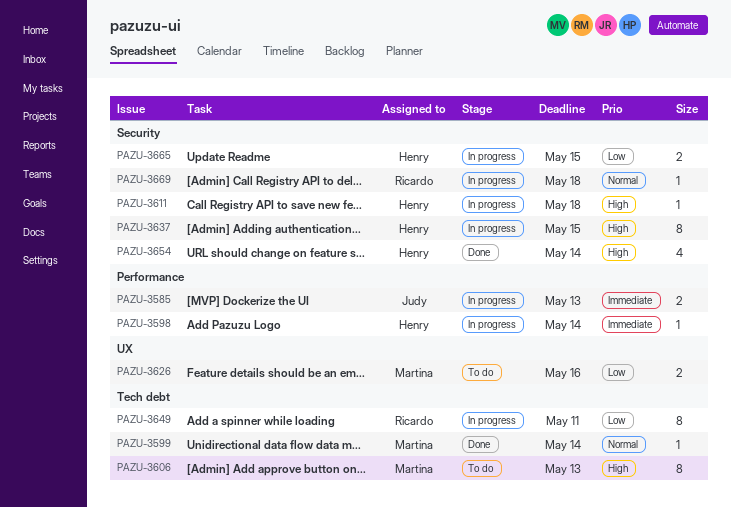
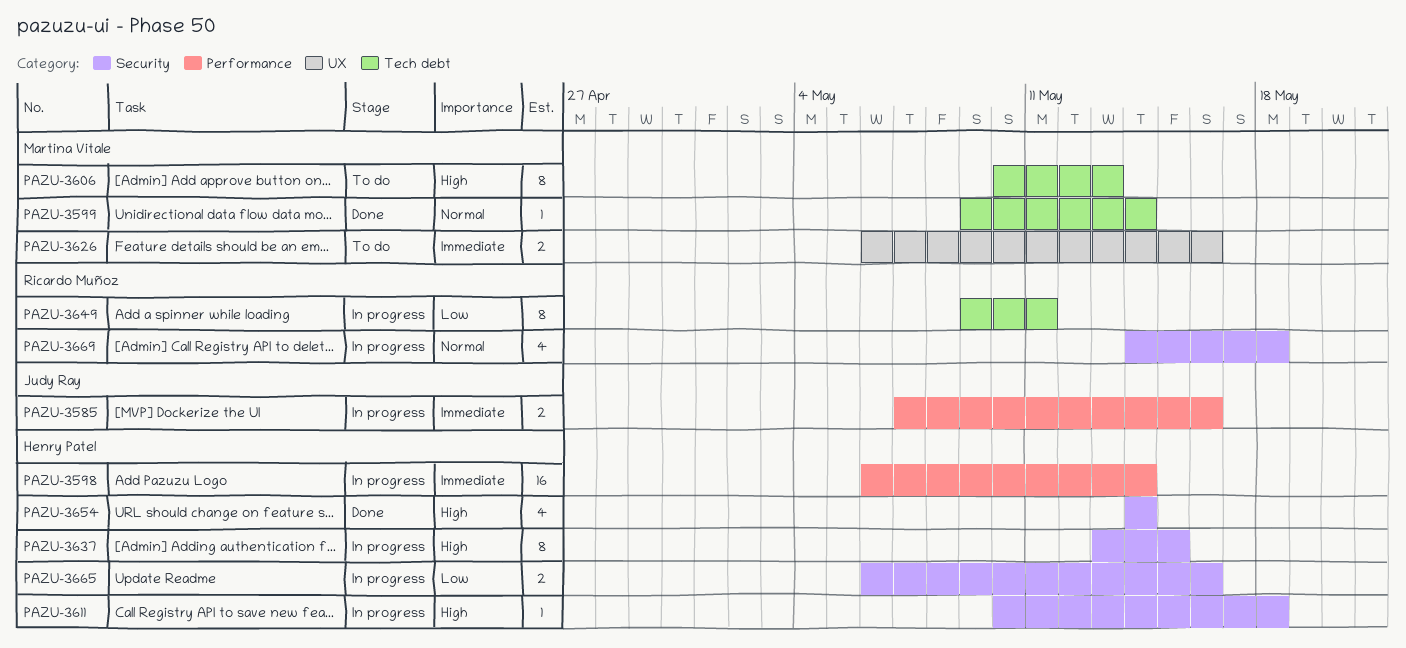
PAZU-3585, due: May 13 -> May 16
PAZU-3598, estimate: 1 -> 16
PAZU-3626, priority: Low -> Immediate
PAZU-3665, due: May 15 -> May 16
PAZU-3669, estimate: 1 -> 4

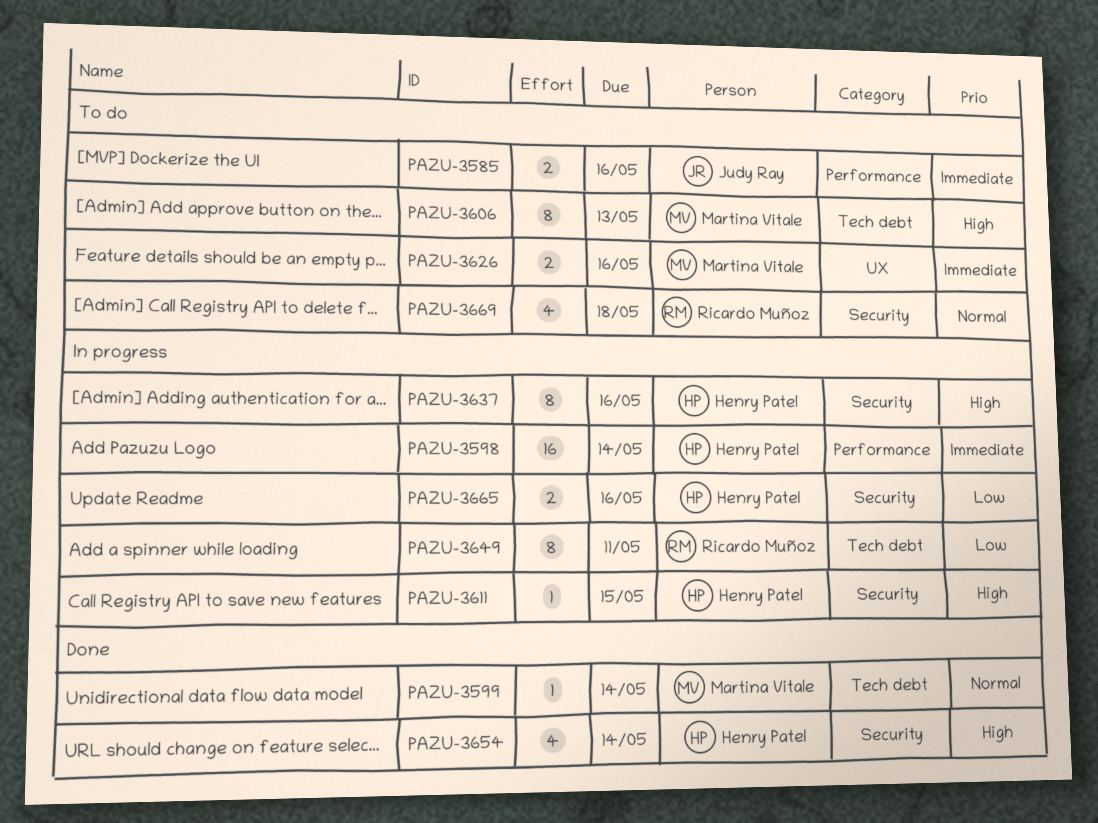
PAZU-3585, status: In progress -> To do
PAZU-3611, due: May 18 -> May 15
PAZU-3637, due: May 15 -> May 16
PAZU-3669, status: In progress -> To do

